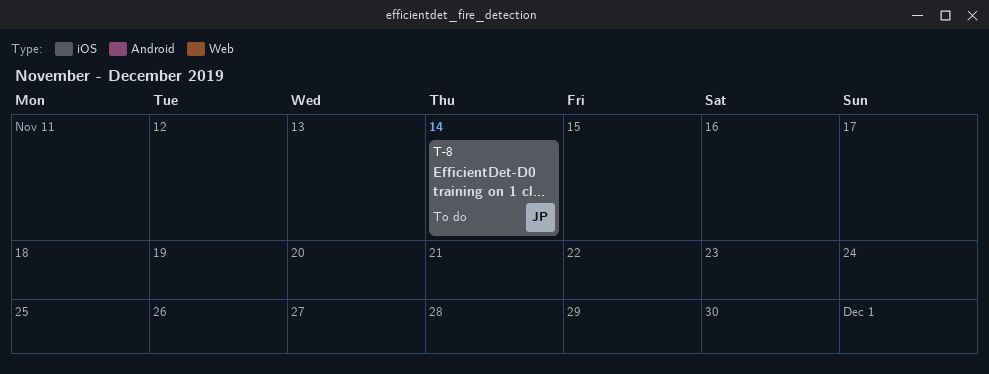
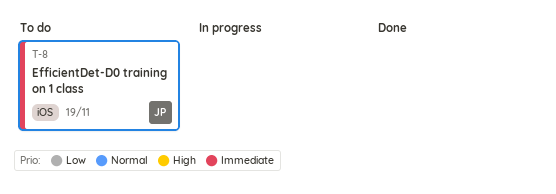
T-8, due: Nov 14 -> Nov 19

